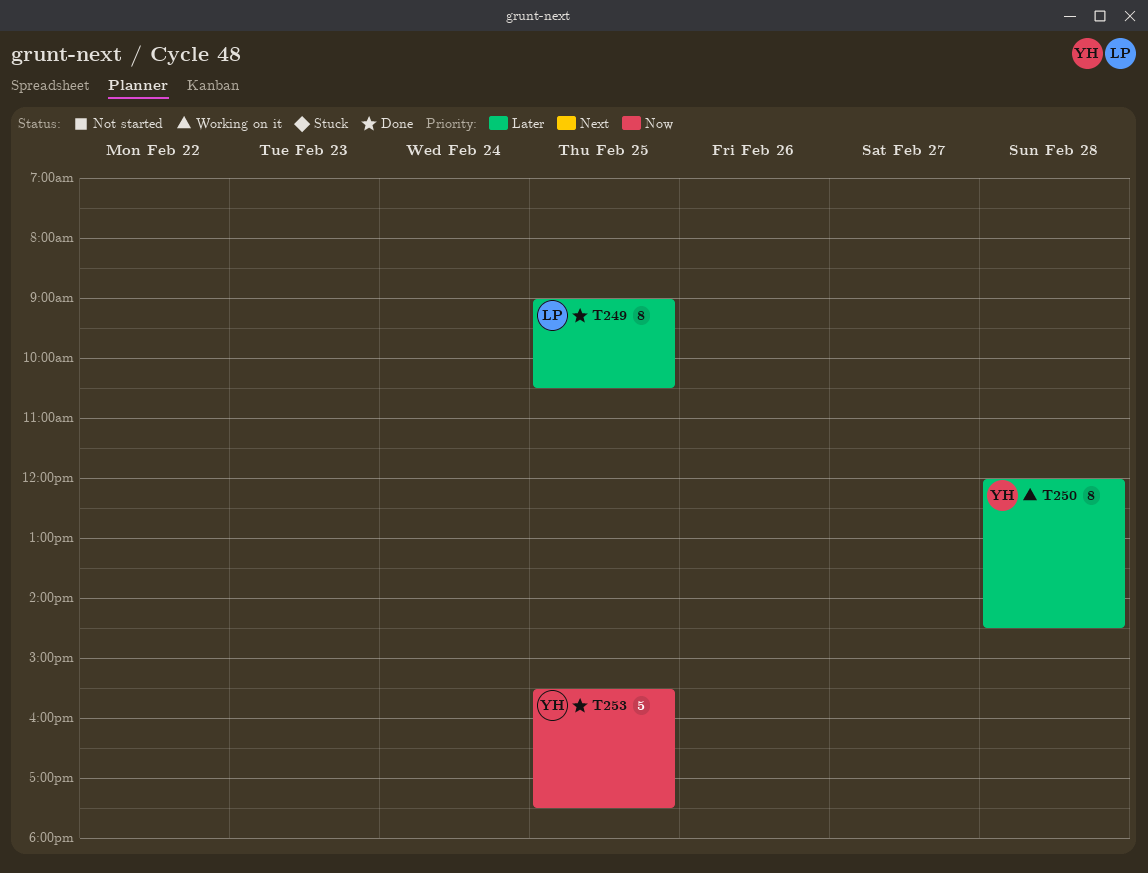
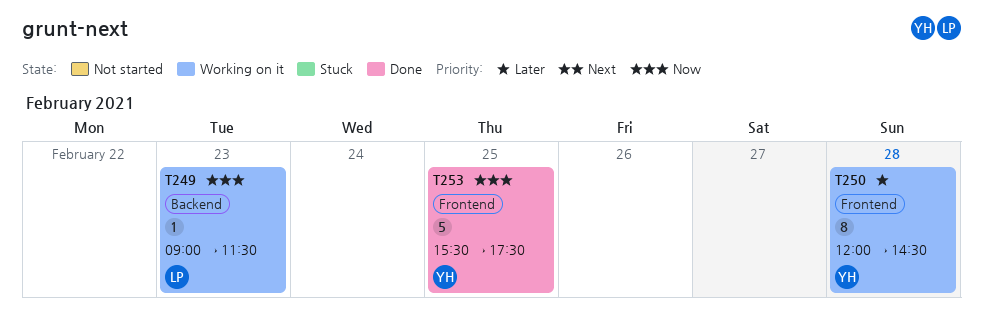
T249, status: Done -> Working on it
T249, priority: Later -> Now
T249, estimate: 8 -> 1
T249, day: Feb 25 -> Feb 23
T249, ends: 10:30 -> 11:30

